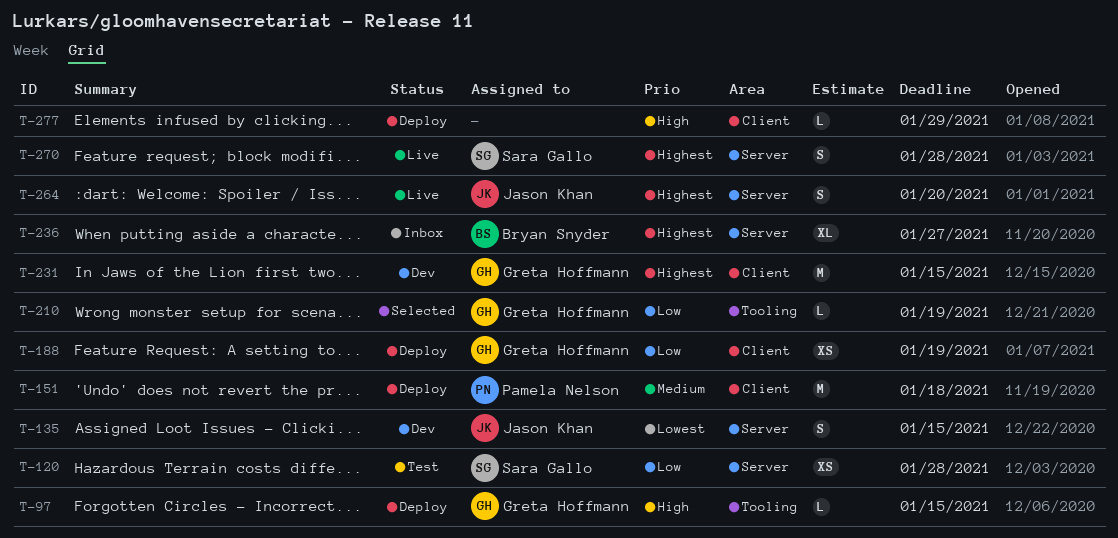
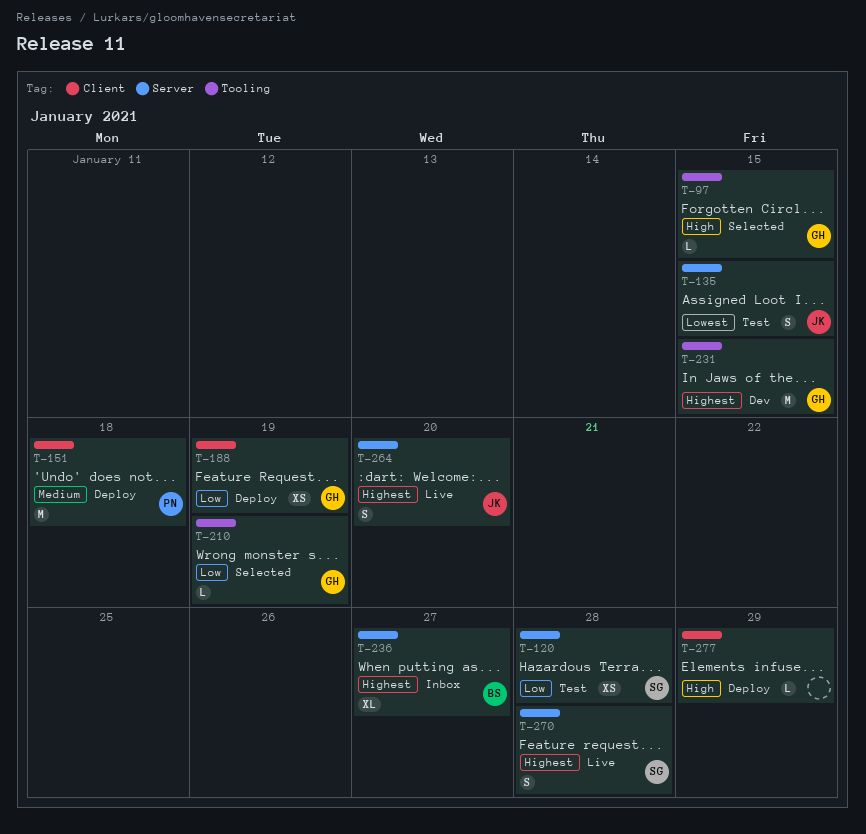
T-97, status: Deploy -> Selected
T-135, status: Dev -> Test
T-231, label: Client -> Tooling

